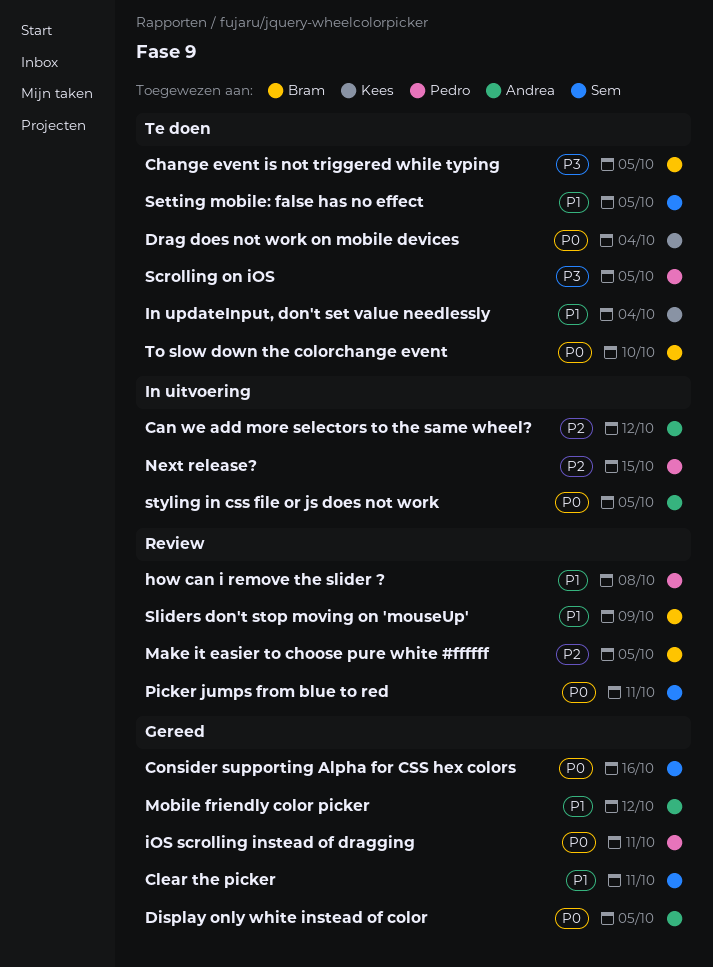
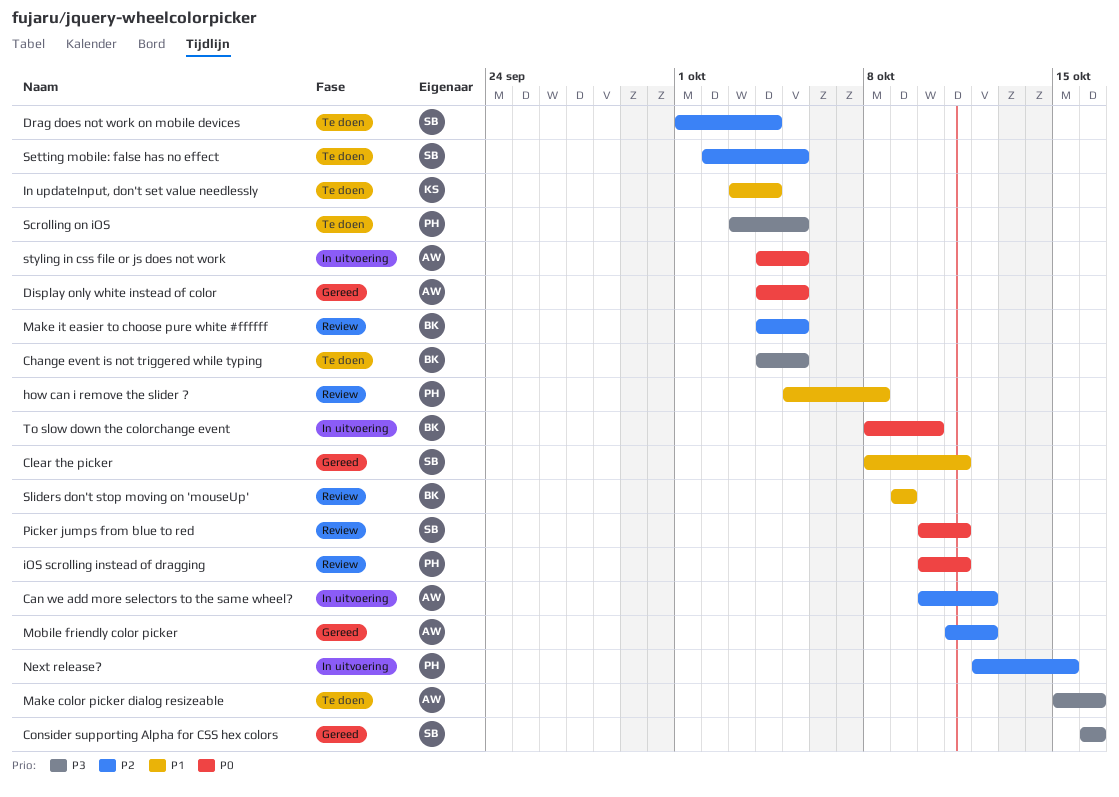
Consider supporting Alpha for CSS hex colors, priority: P0 -> P3
Drag does not work on mobile devices, owner: Kees -> Sem
Drag does not work on mobile devices, priority: P0 -> P2
iOS scrolling instead of dragging, status: Gereed -> Review
Make color picker dialog resizeable: none -> present
Mobile friendly color picker, priority: P1 -> P2
Setting mobile: false has no effect, priority: P1 -> P2
To slow down the colorchange event, status: Te doen -> In uitvoering

